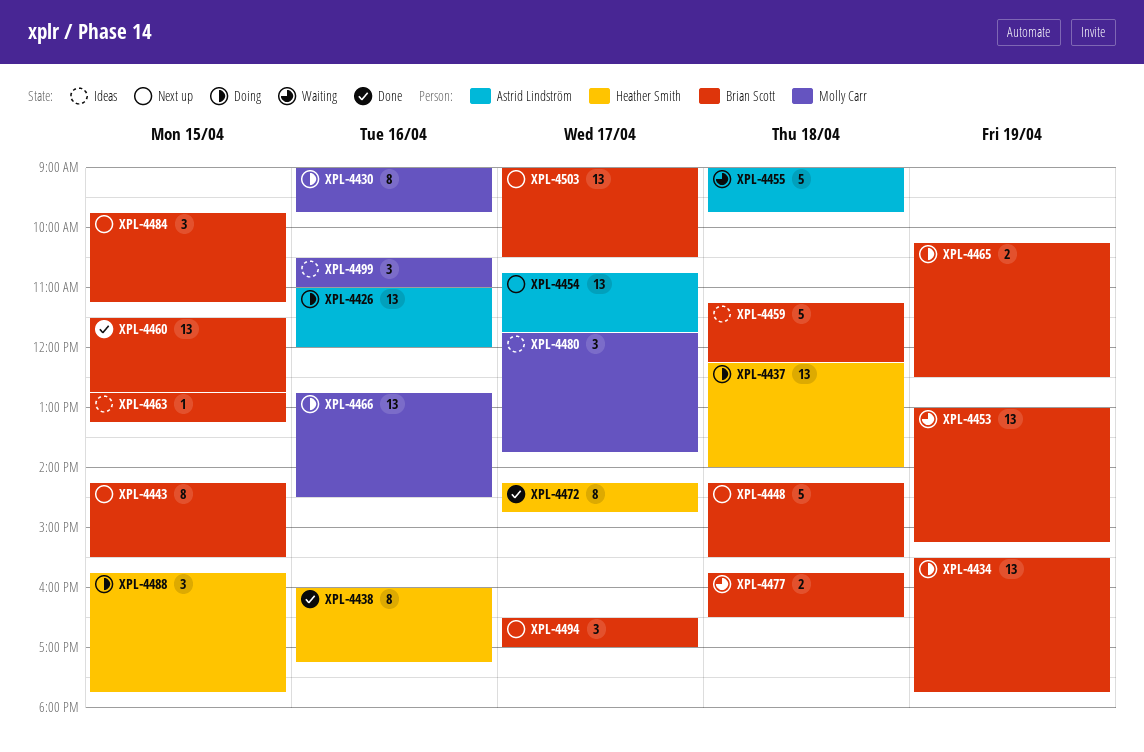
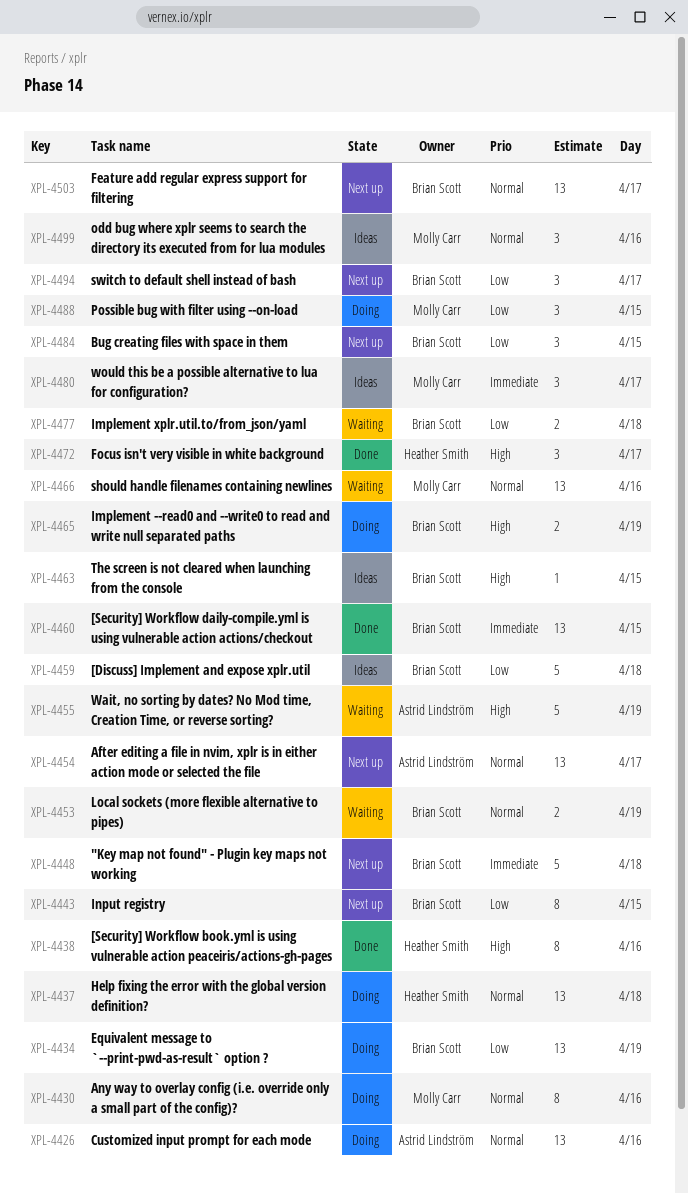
XPL-4453, estimate: 13 -> 2
XPL-4455, day: Apr 18 -> Apr 19
XPL-4466, status: Doing -> Waiting
XPL-4472, estimate: 8 -> 3
XPL-4488, owner: Heather Smith -> Molly Carr

